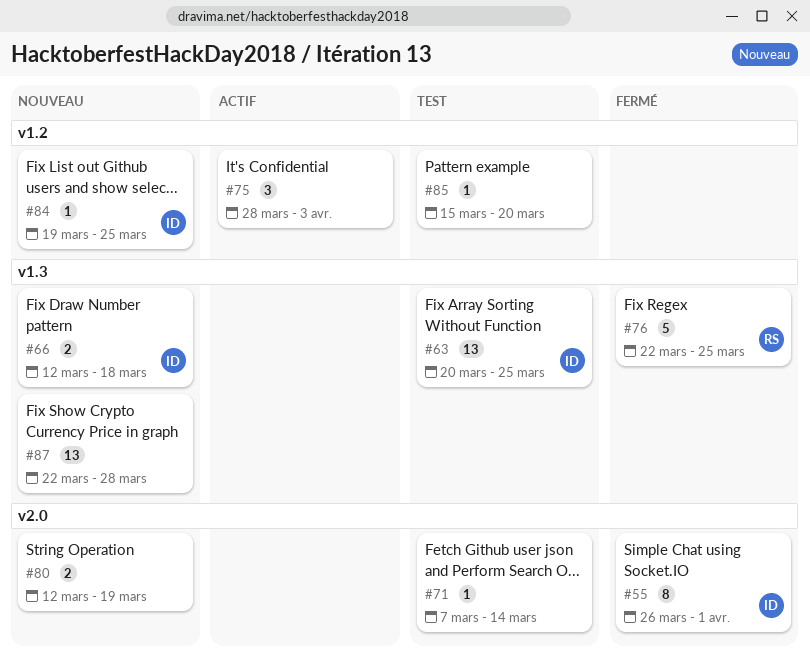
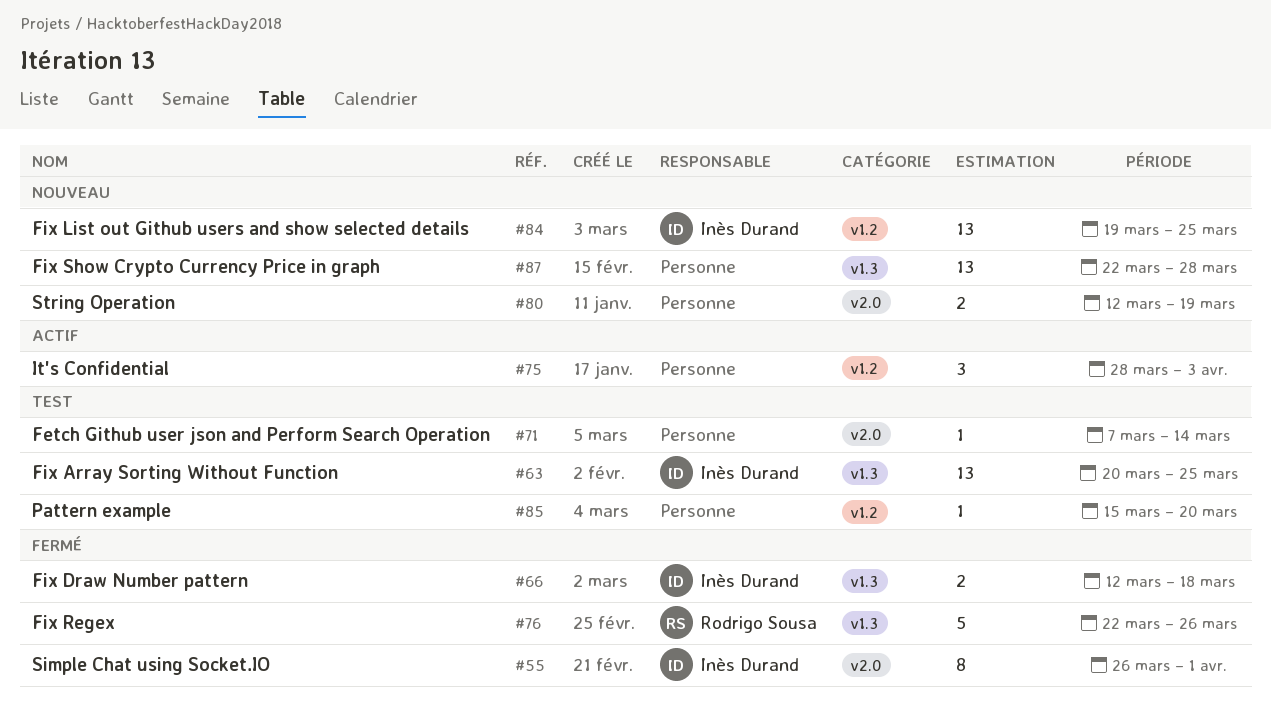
#66, status: Nouveau -> Fermé
#76, due: Mar 25 -> Mar 26
#84, estimate: 1 -> 13

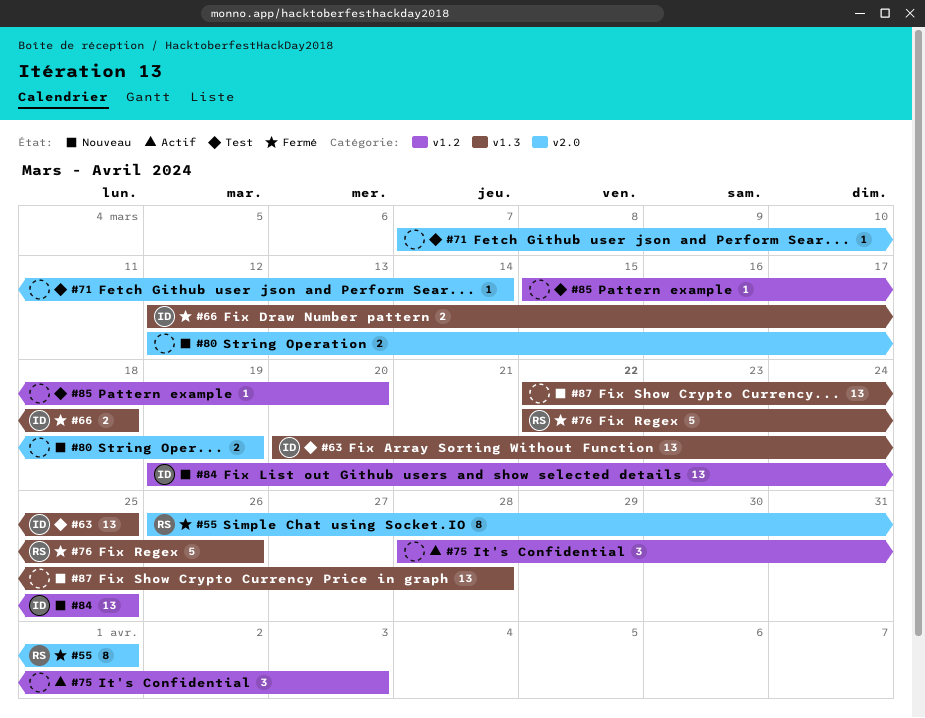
#55, owner: Inès Durand -> Rodrigo Sousa

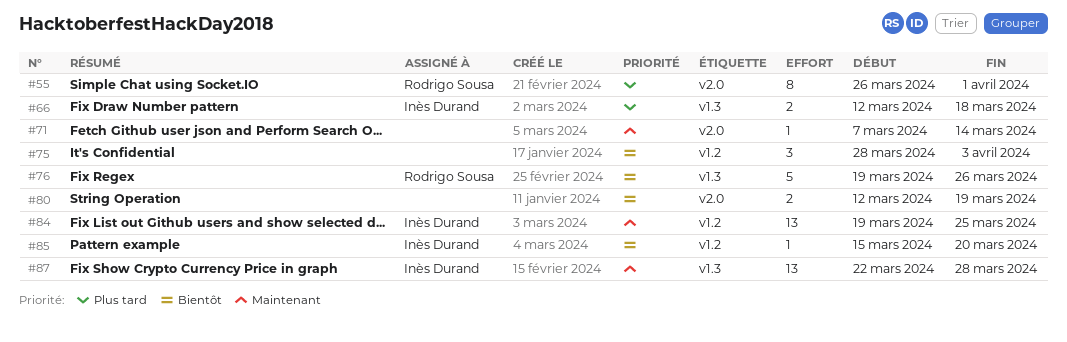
#63: present -> none
#76, start: Mar 22 -> Mar 19
#85, owner: none -> Inès Durand
#87, owner: none -> Inès Durand

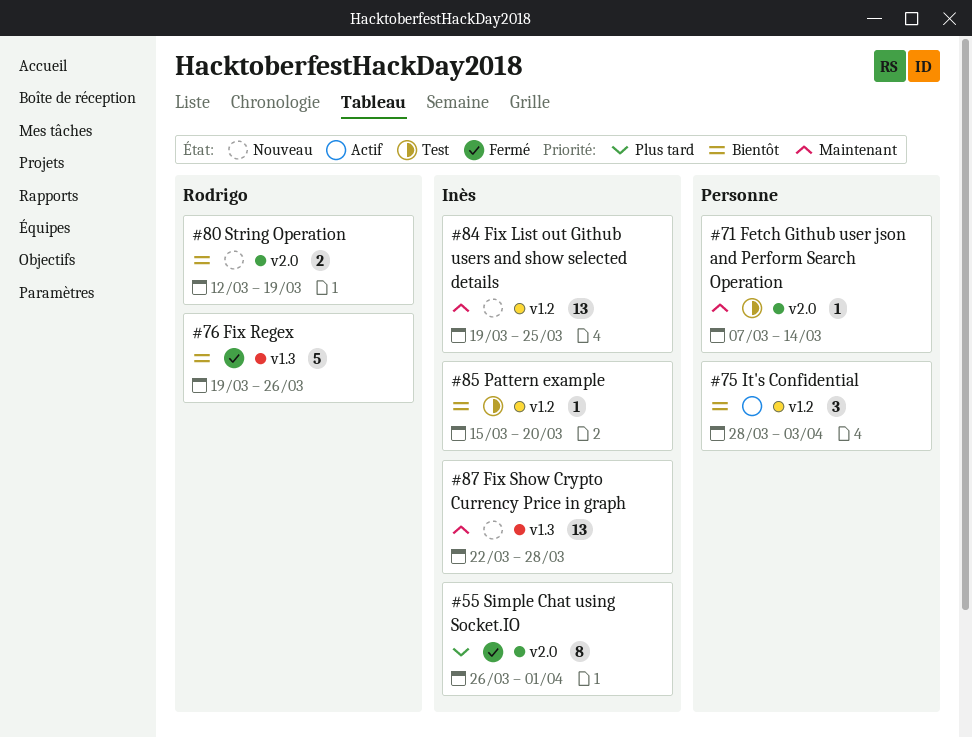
#55, owner: Rodrigo Sousa -> Inès Durand
#66: present -> none
#80, owner: none -> Rodrigo Sousa

